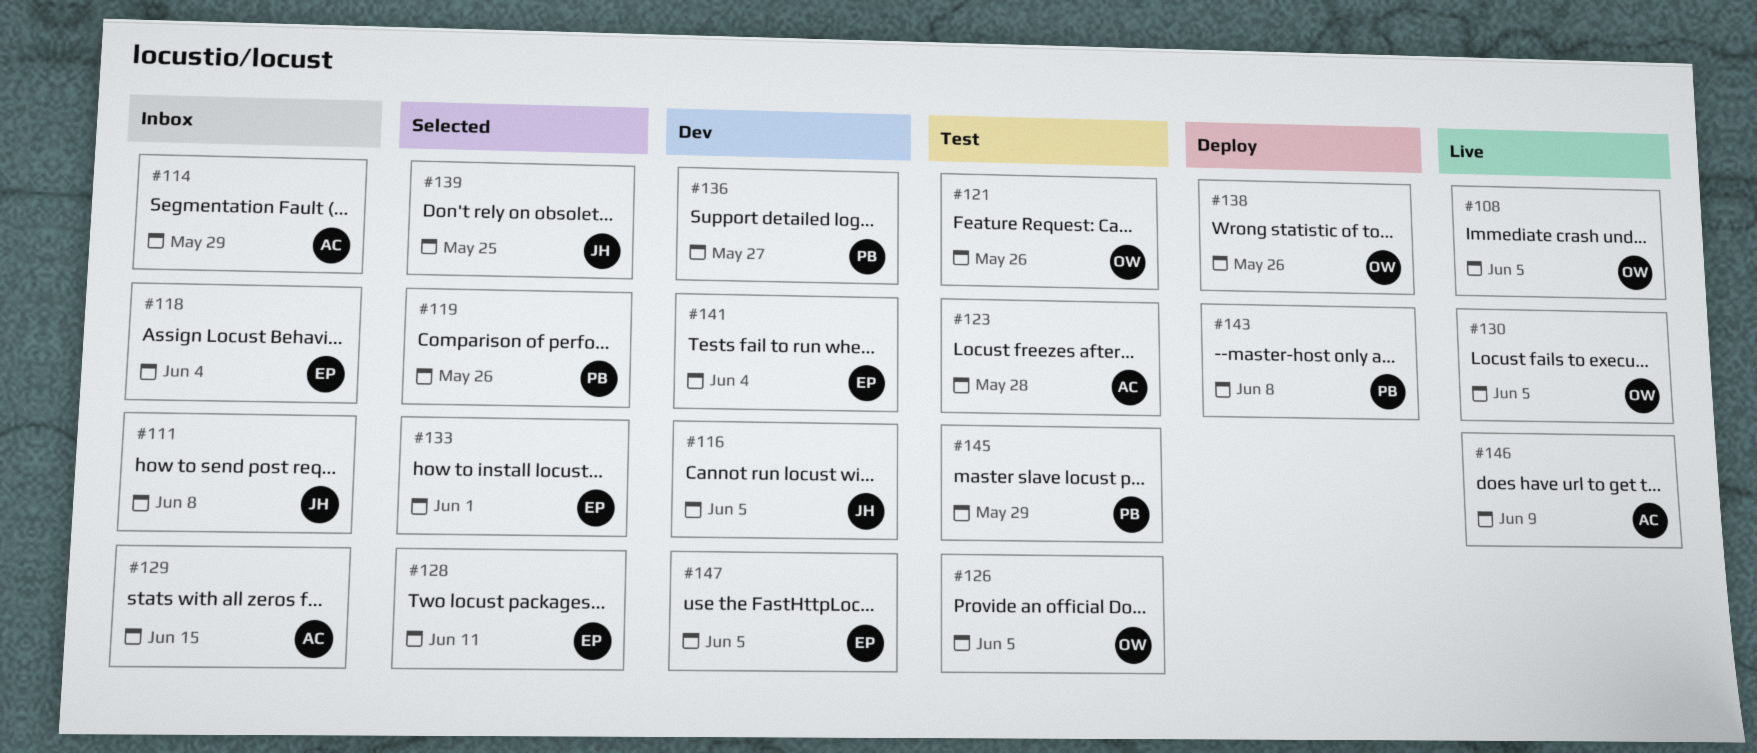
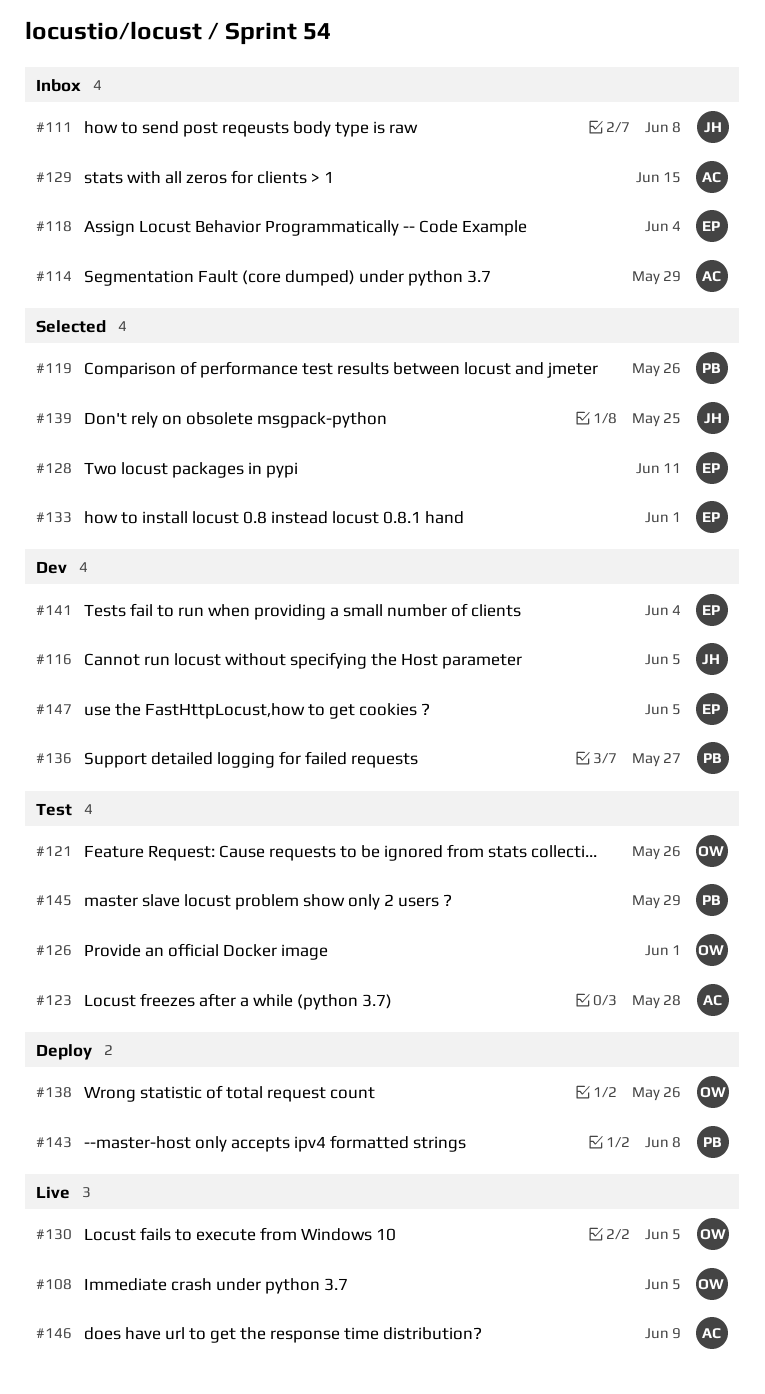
#126, due: Jun 5 -> Jun 1

